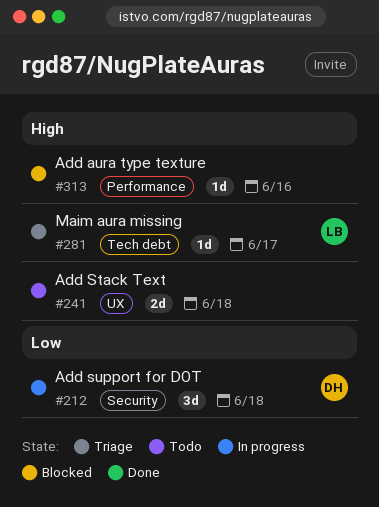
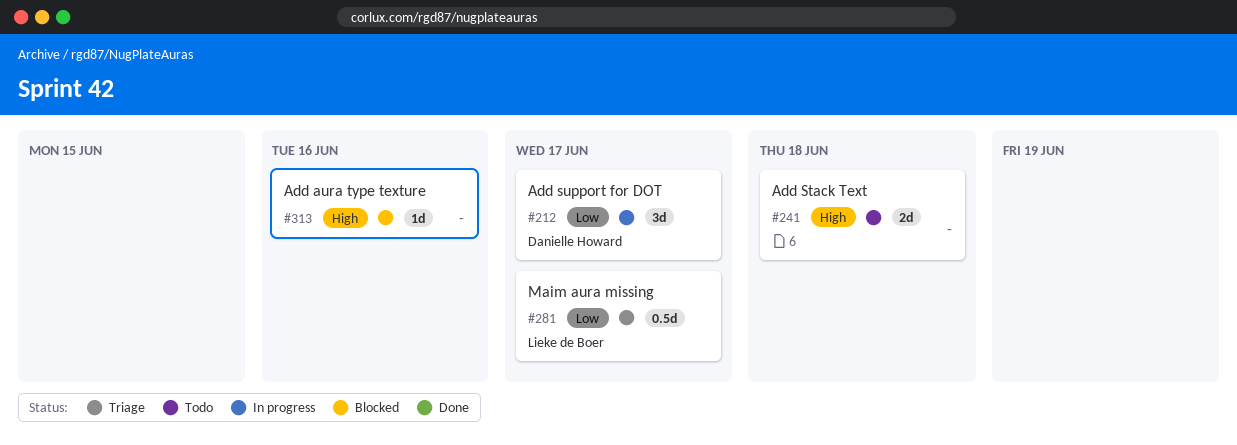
#212, due: Jun 18 -> Jun 17
#281, priority: High -> Low
#281, estimate: 1d -> 0.5d

